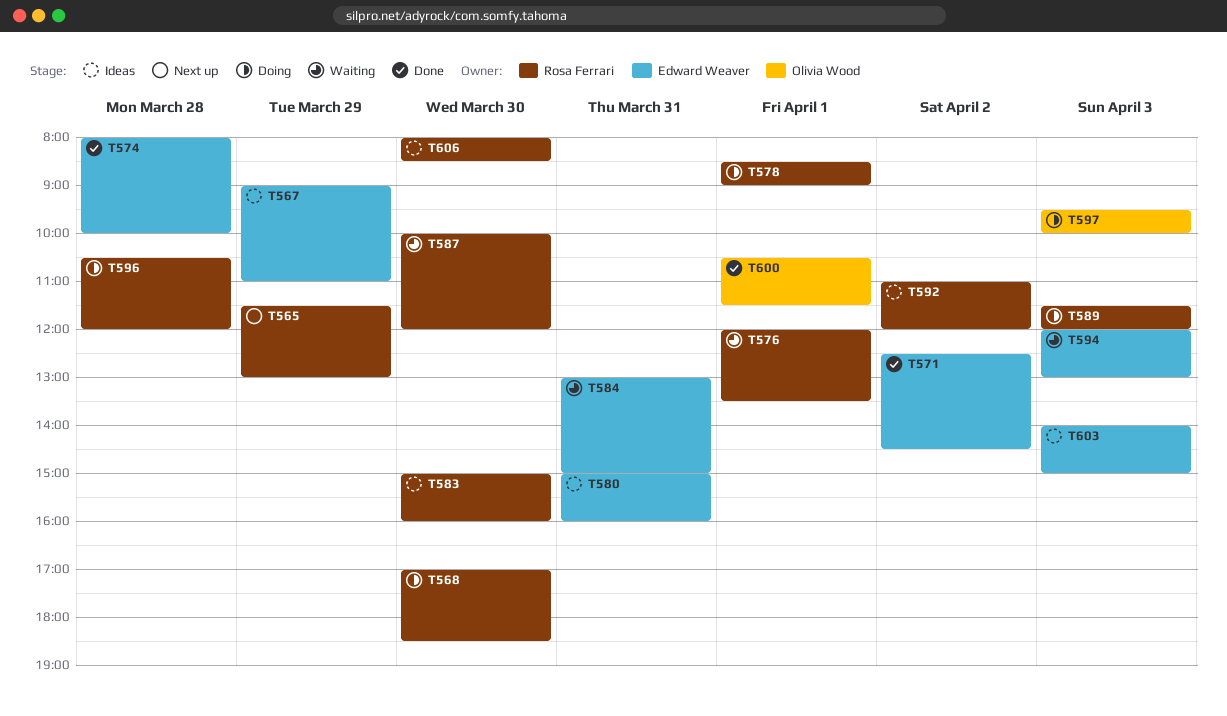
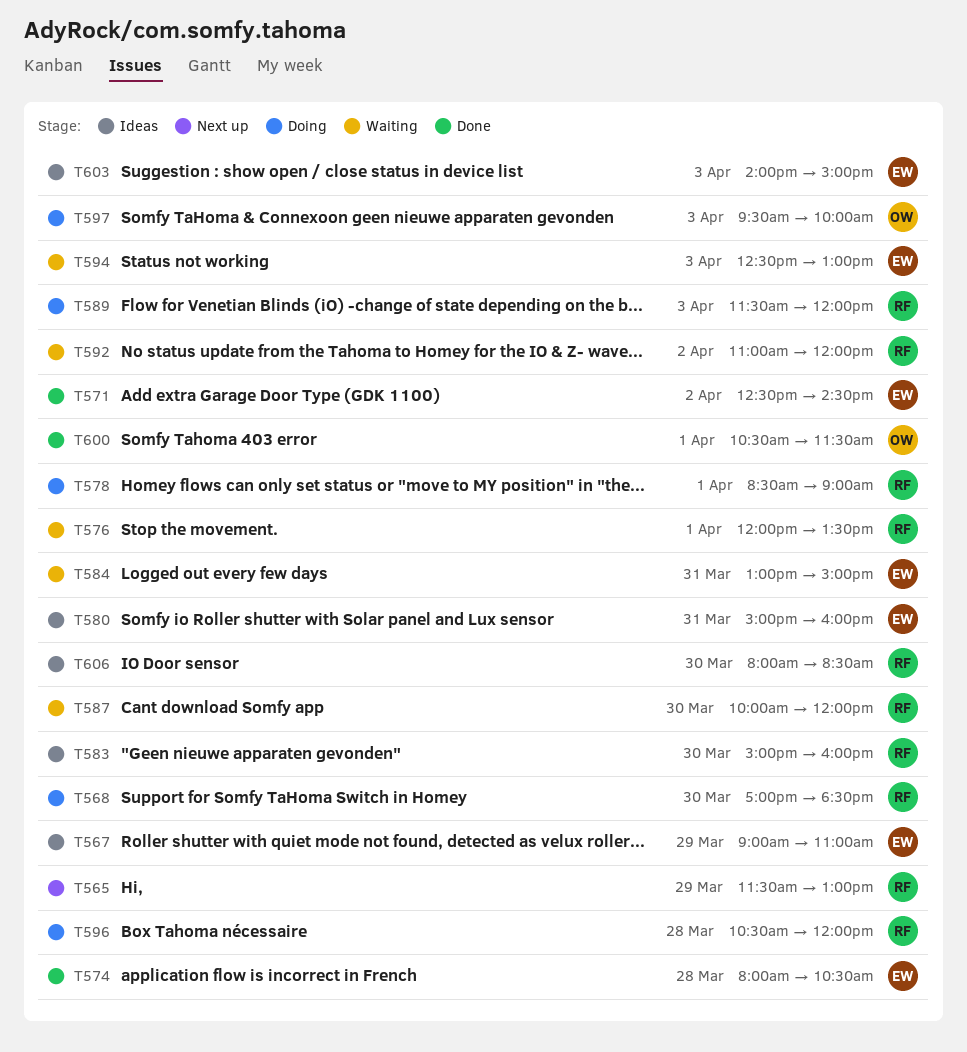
T574, ends: 10:00 -> 10:30
T592, status: Ideas -> Waiting
T594, begins: 12:00 -> 12:30

